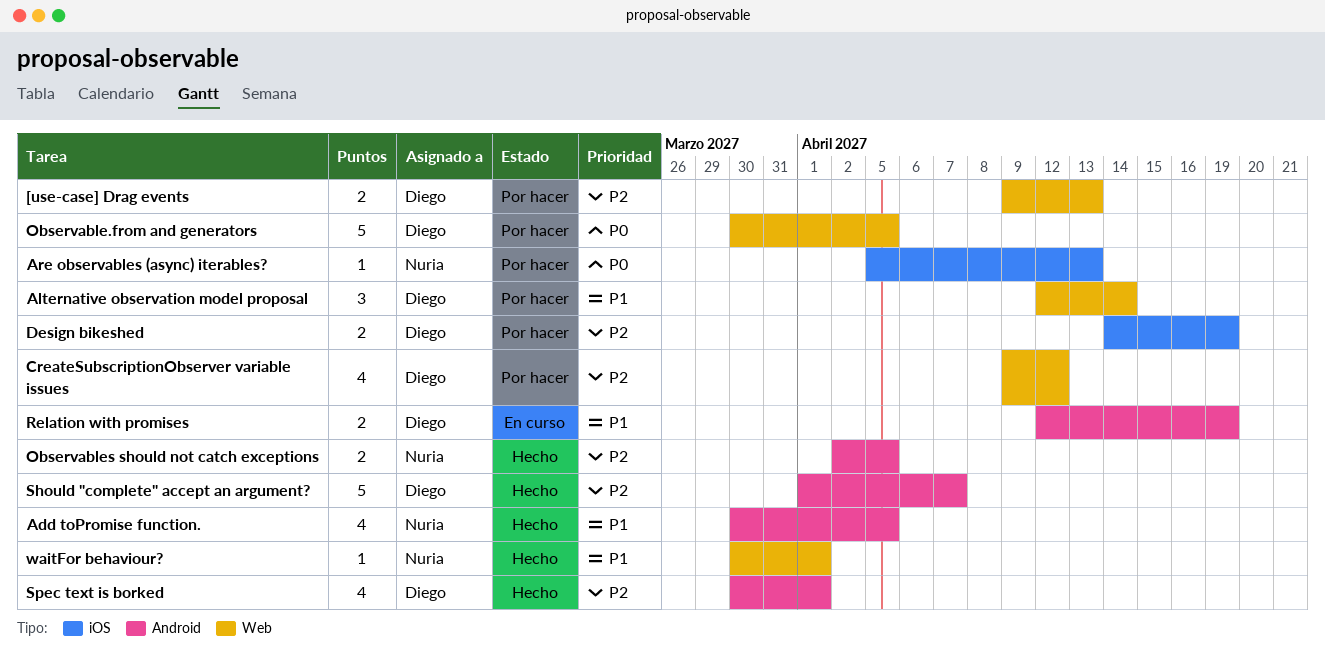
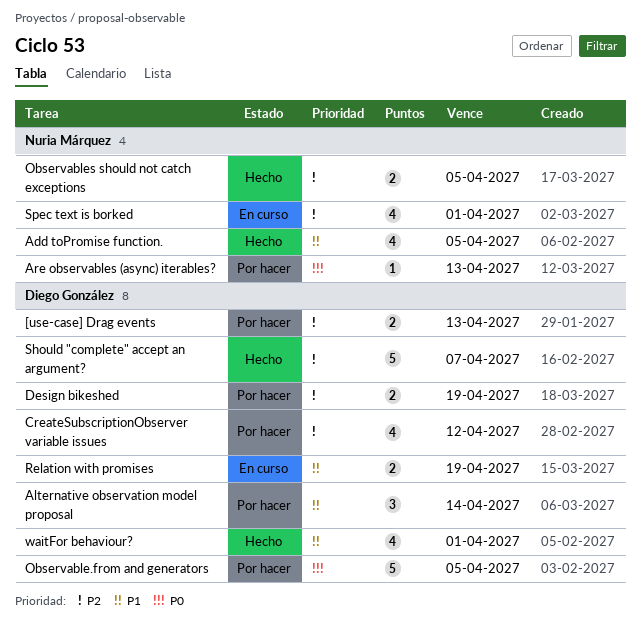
Spec text is borked, status: Hecho -> En curso
Spec text is borked, owner: Diego González -> Nuria Márquez
waitFor behaviour?, owner: Nuria Márquez -> Diego González
waitFor behaviour?, estimate: 1 -> 4

